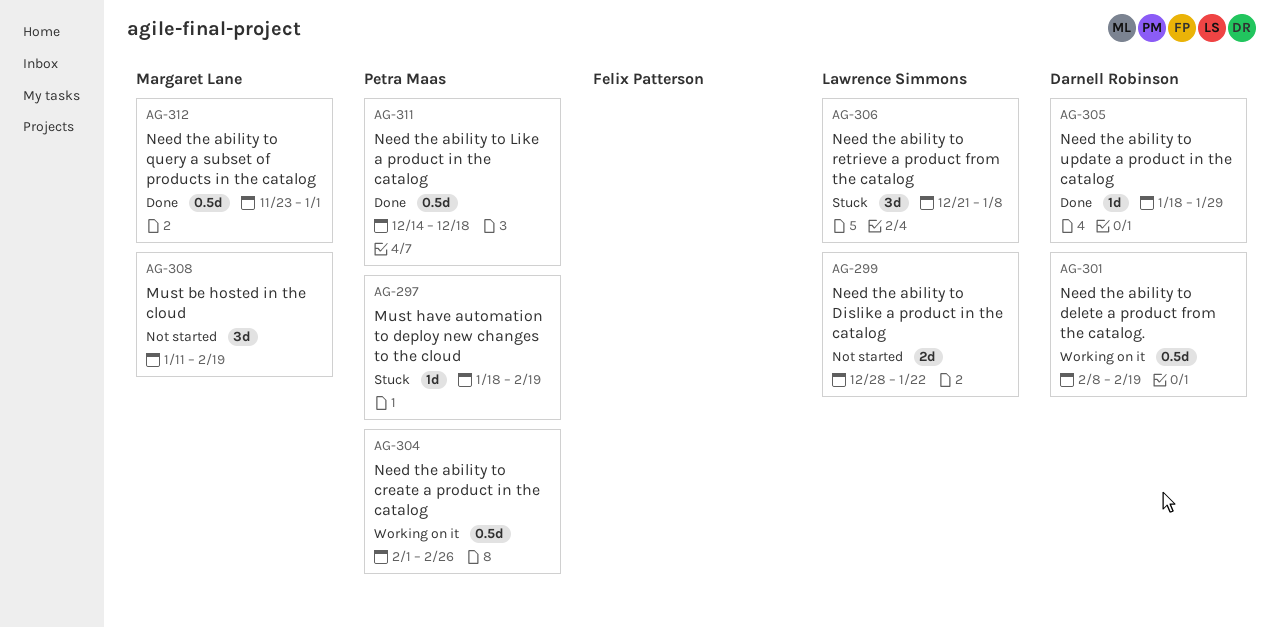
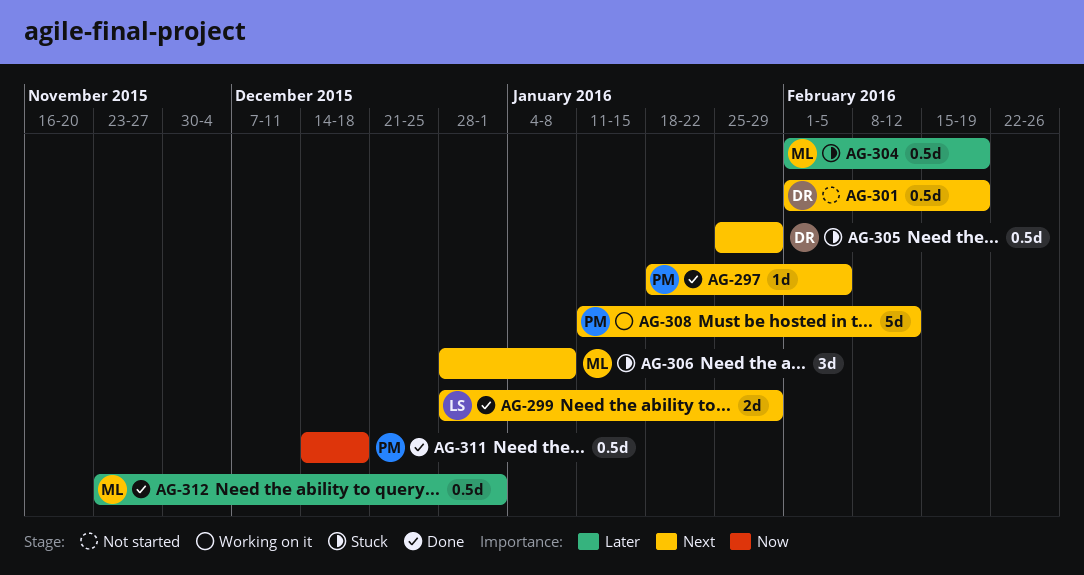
AG-297, status: Stuck -> Done
AG-297, due: Feb 19 -> Feb 5
AG-299, status: Not started -> Done
AG-299, due: Jan 22 -> Jan 29
AG-301, status: Working on it -> Not started
AG-301, start: Feb 8 -> Feb 1
AG-304, status: Working on it -> Stuck
AG-304, owner: Petra Maas -> Margaret Lane
AG-304, due: Feb 26 -> Feb 19
AG-305, status: Done -> Stuck
AG-305, estimate: 1d -> 0.5d
AG-305, start: Jan 18 -> Jan 25
AG-306, owner: Lawrence Simmons -> Margaret Lane
AG-306, start: Dec 21 -> Dec 28
AG-308, status: Not started -> Working on it
AG-308, owner: Margaret Lane -> Petra Maas
AG-308, estimate: 3d -> 5d
AG-308, due: Feb 19 -> Feb 12

